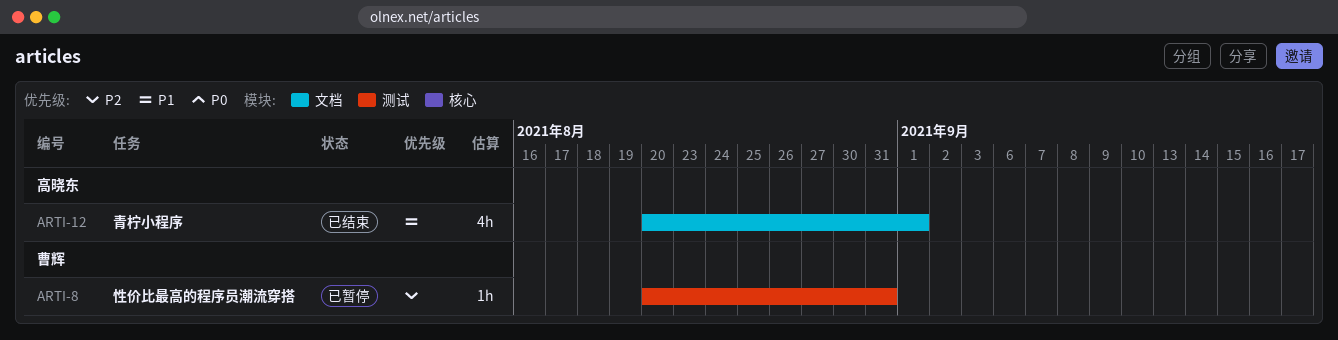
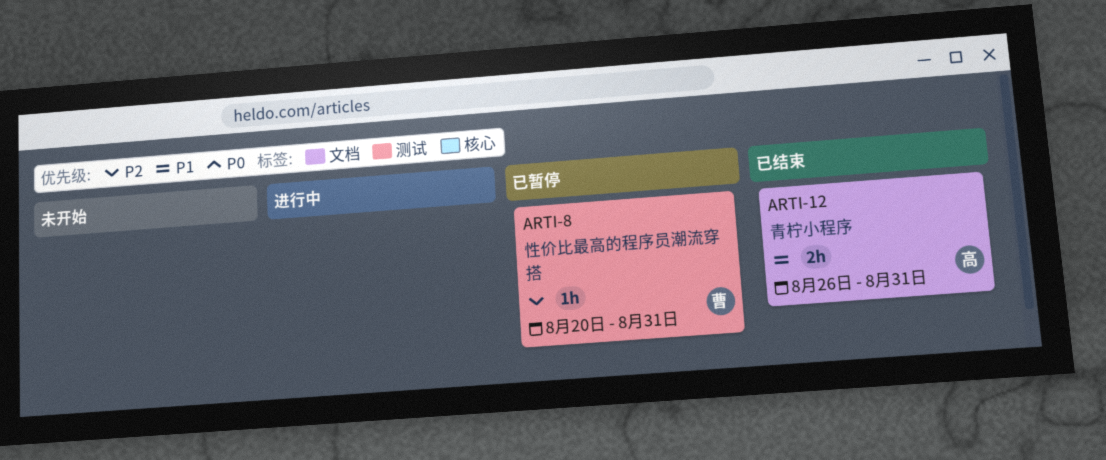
ARTI-12, estimate: 4h -> 2h
ARTI-12, start: Aug 20 -> Aug 26
ARTI-12, due: Sep 1 -> Aug 31

